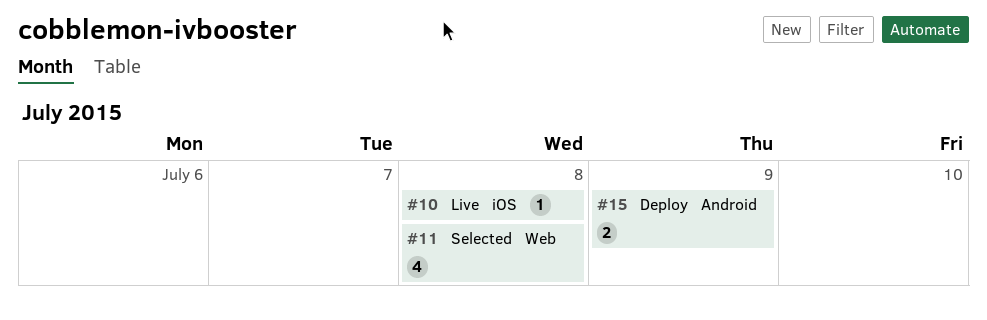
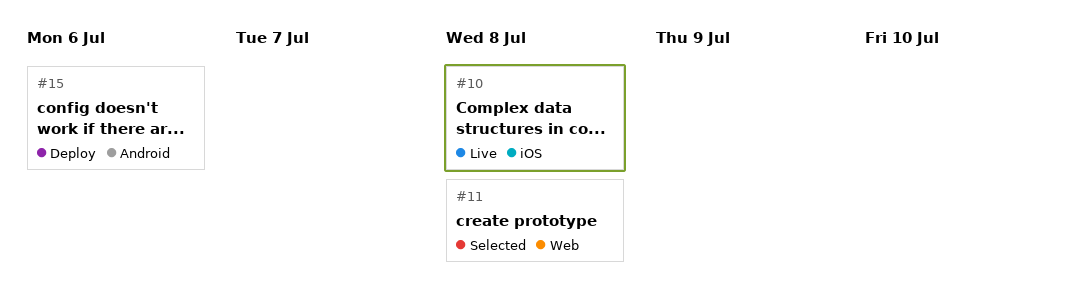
#15, due: Jul 9 -> Jul 6

